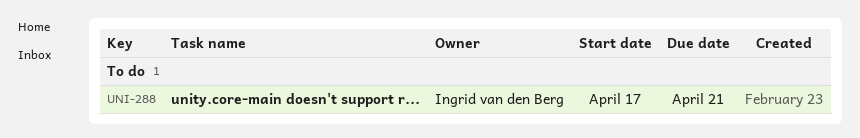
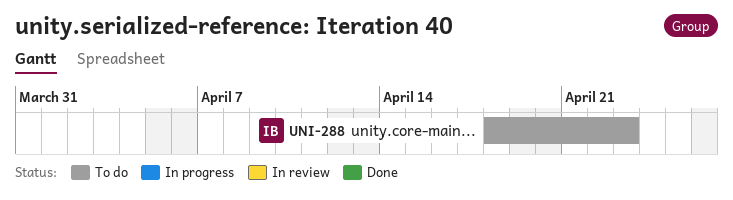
UNI-288, start: Apr 17 -> Apr 18
UNI-288, due: Apr 21 -> Apr 23

